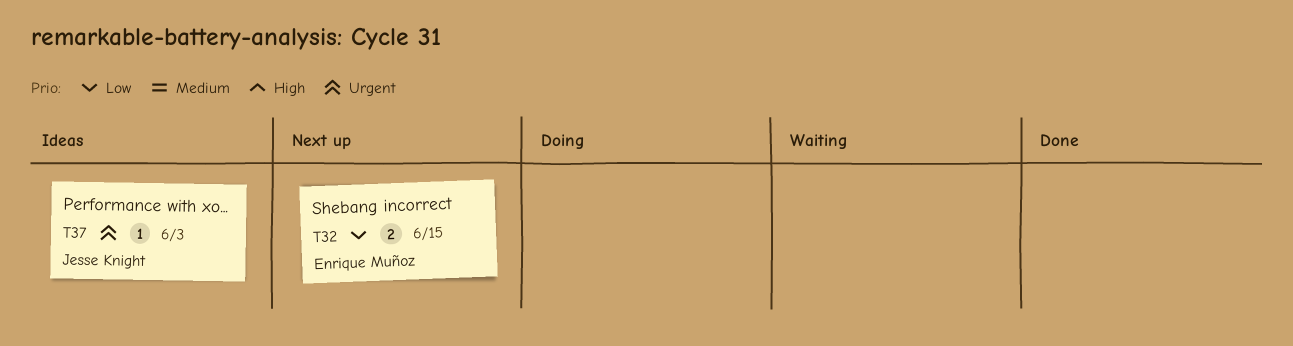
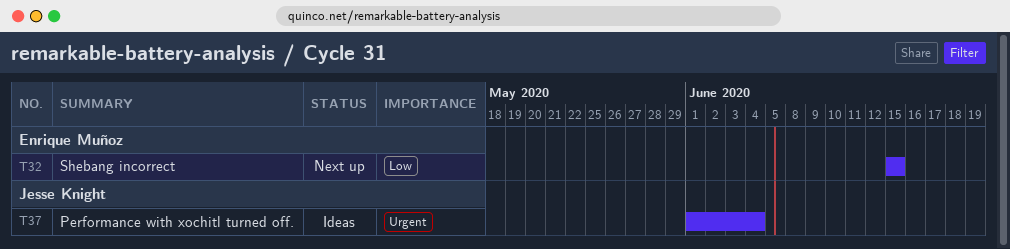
T37, due: Jun 3 -> Jun 4

